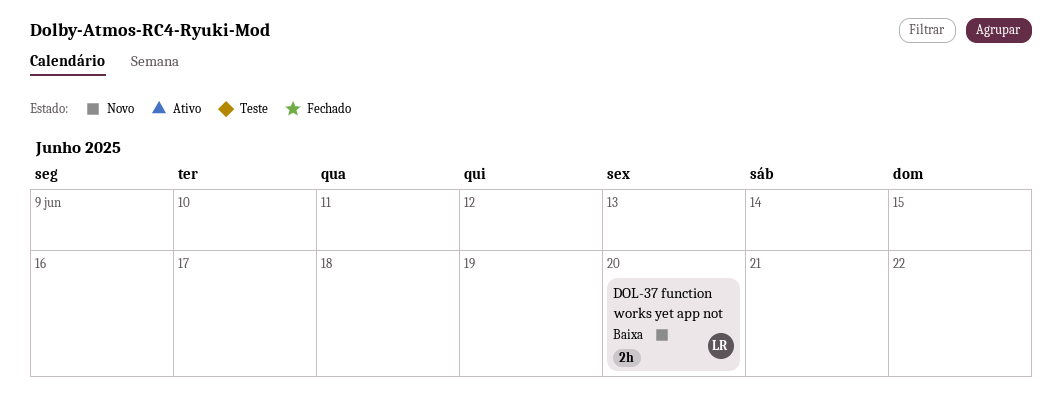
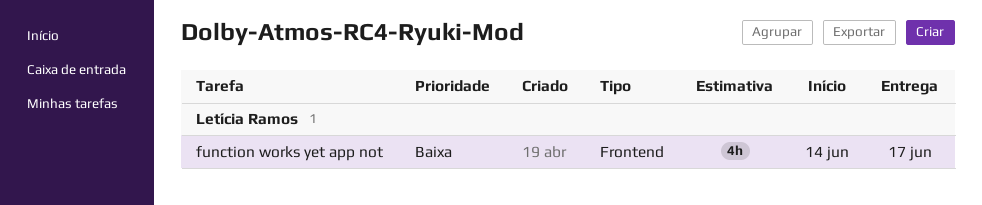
function works yet app not, estimate: 2h -> 4h
function works yet app not, due: Jun 20 -> Jun 17

